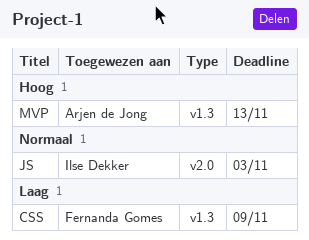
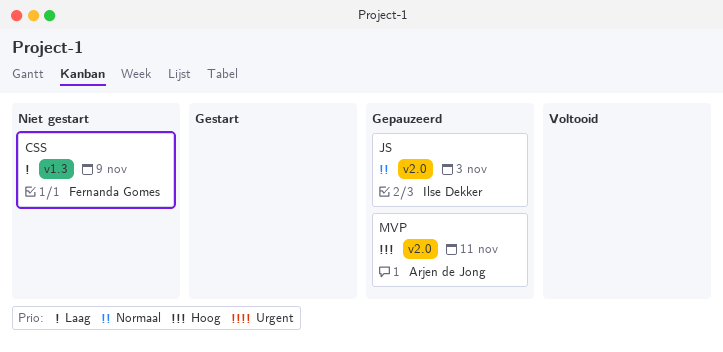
MVP, label: v1.3 -> v2.0
MVP, due: Nov 13 -> Nov 11

